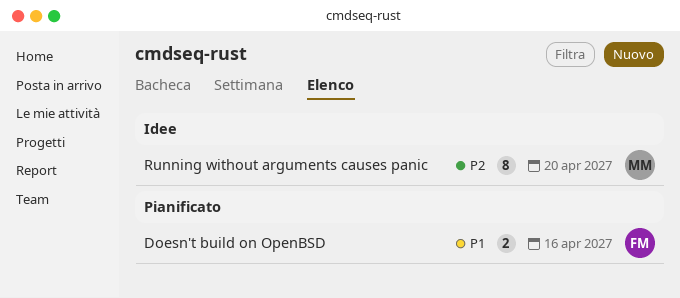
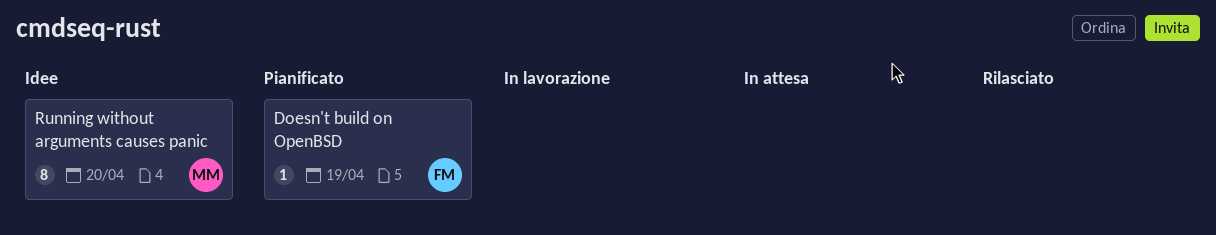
Doesn't build on OpenBSD, estimate: 2 -> 1
Doesn't build on OpenBSD, due: Apr 16 -> Apr 19

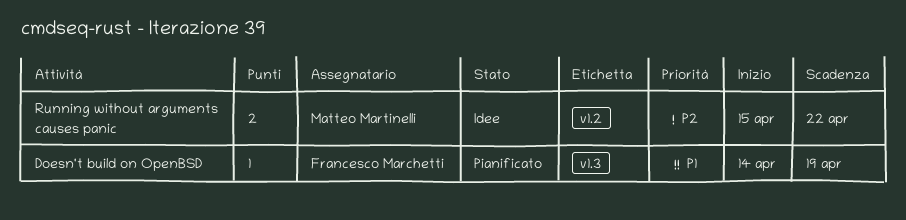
Running without arguments causes panic, estimate: 8 -> 2
Running without arguments causes panic, due: Apr 20 -> Apr 22

